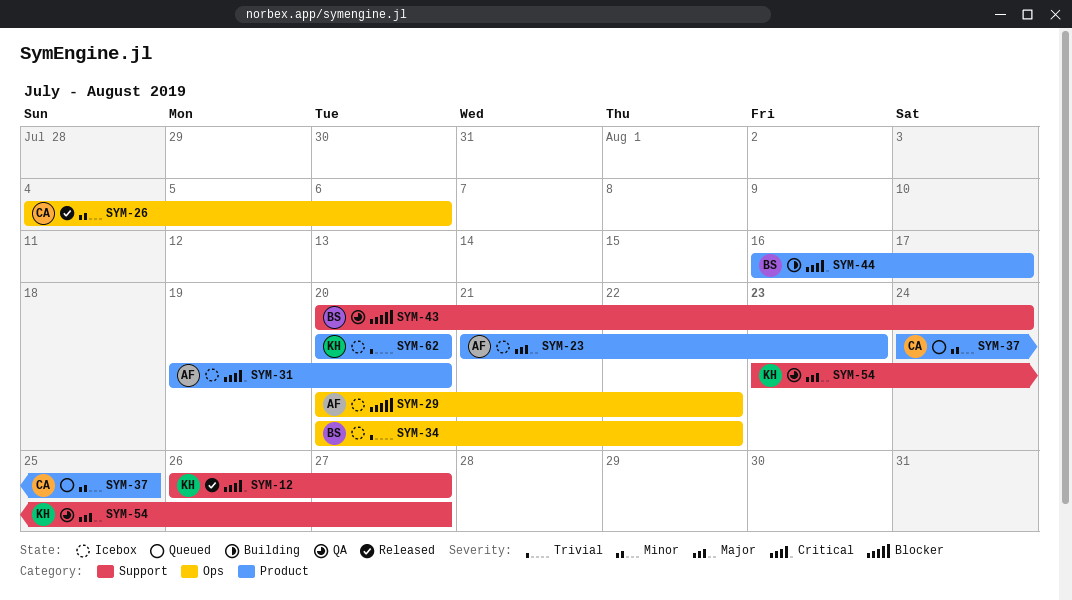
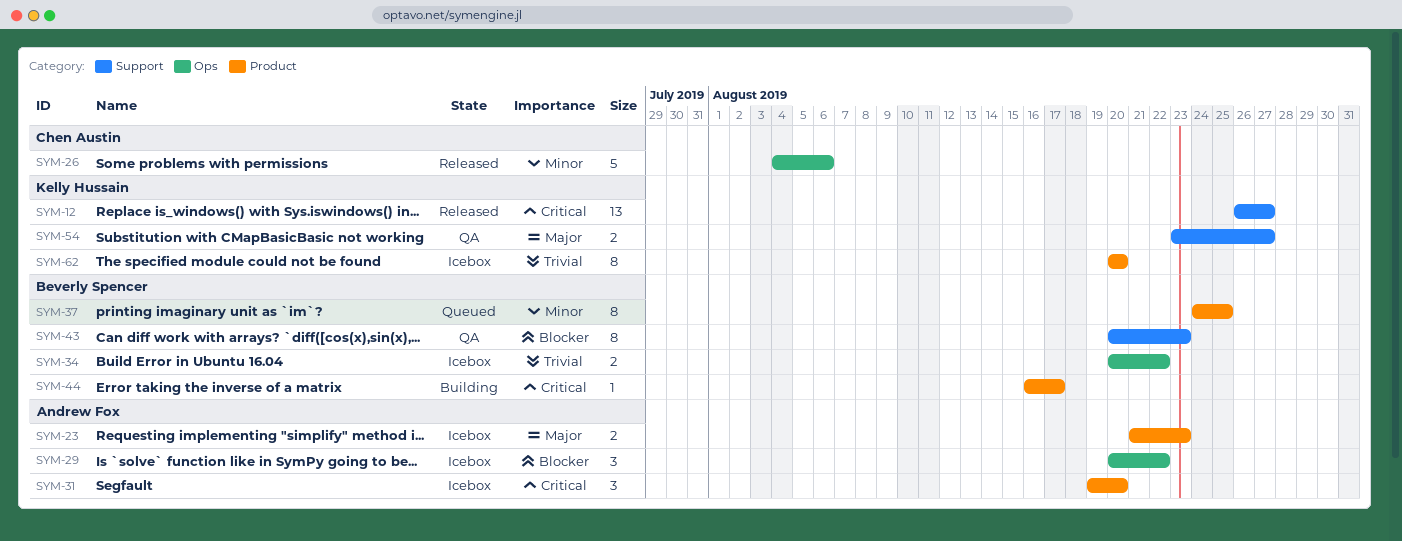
SYM-37, owner: Chen Austin -> Beverly Spencer
SYM-43, due: Aug 24 -> Aug 23

